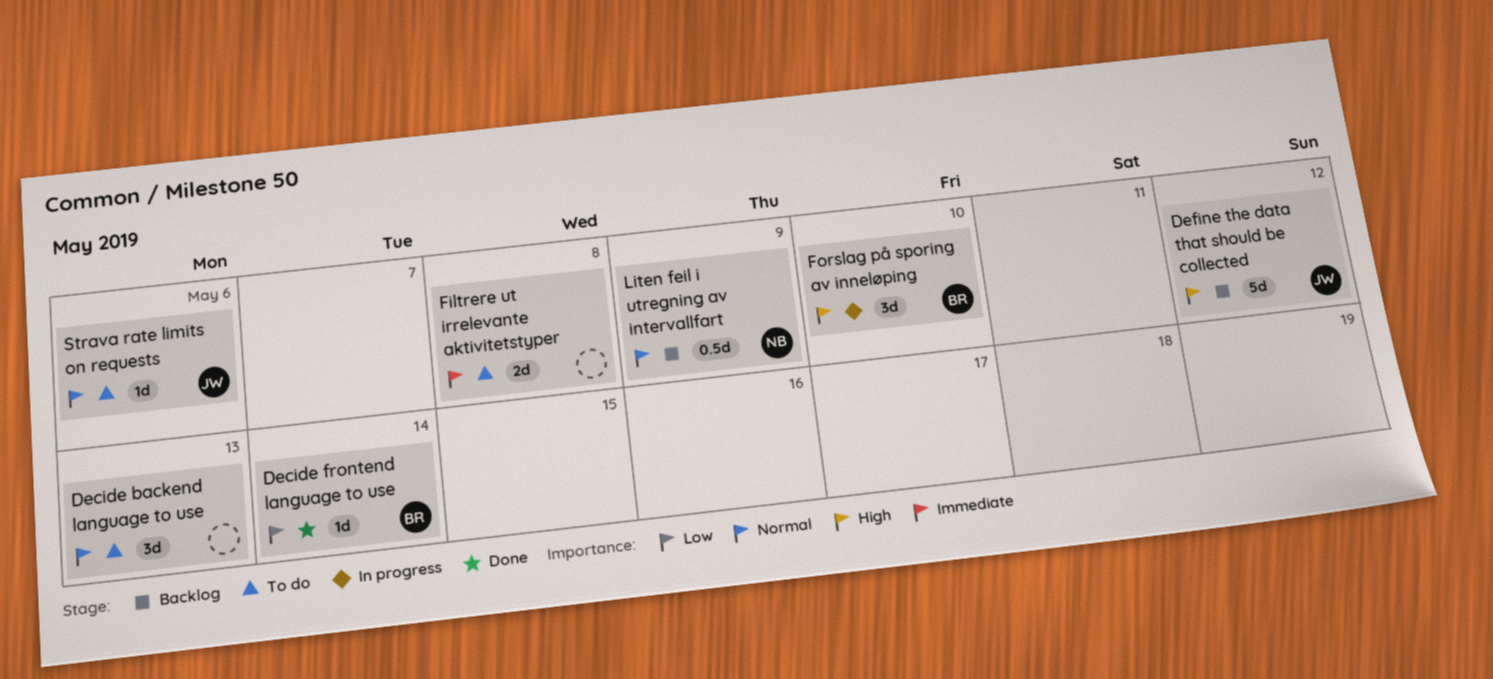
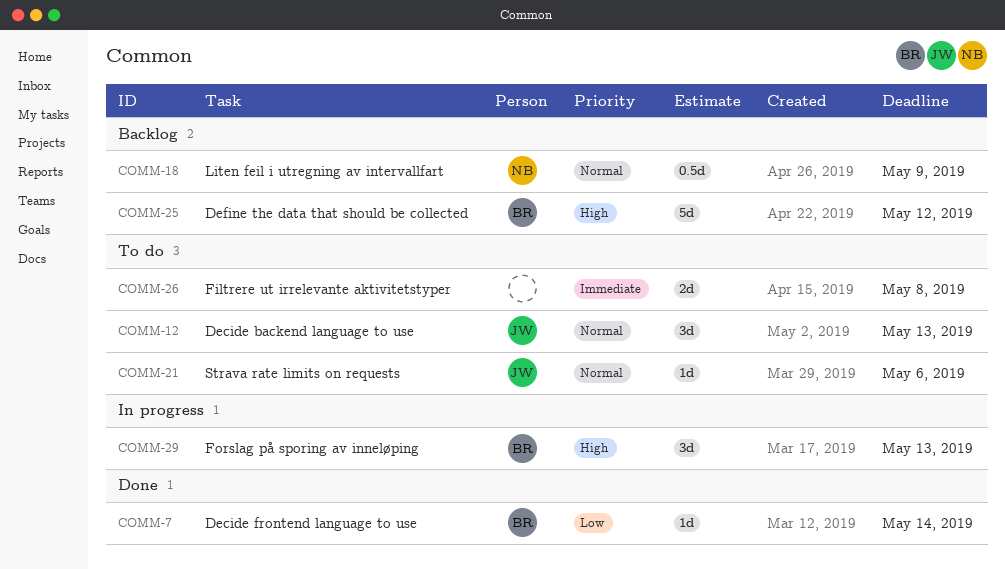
Decide backend language to use, owner: none -> JW
Define the data that should be collected, owner: JW -> BR
Forslag på sporing av inneløping, due: May 10 -> May 13

